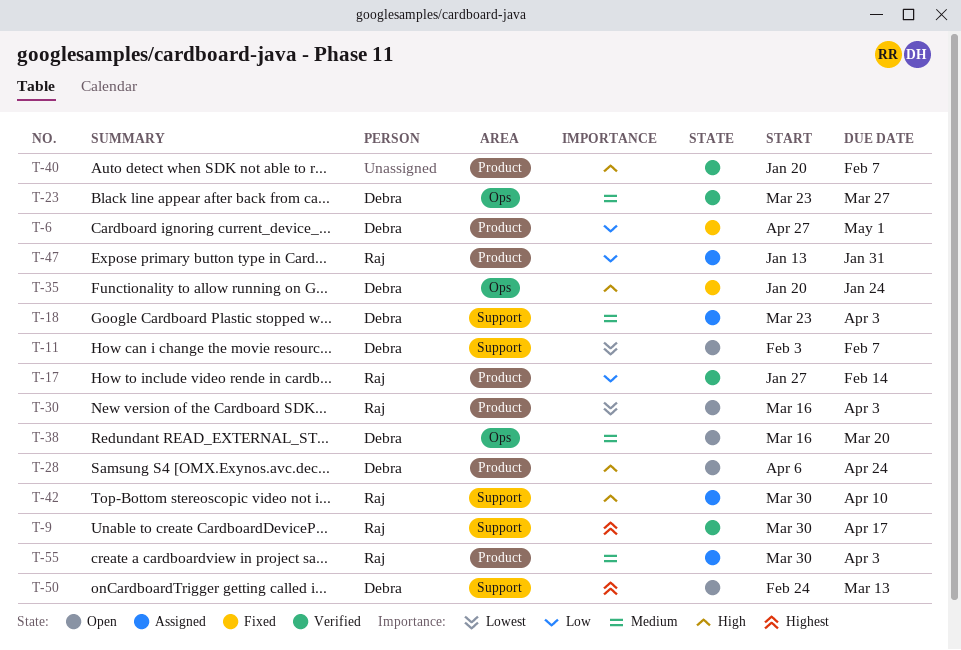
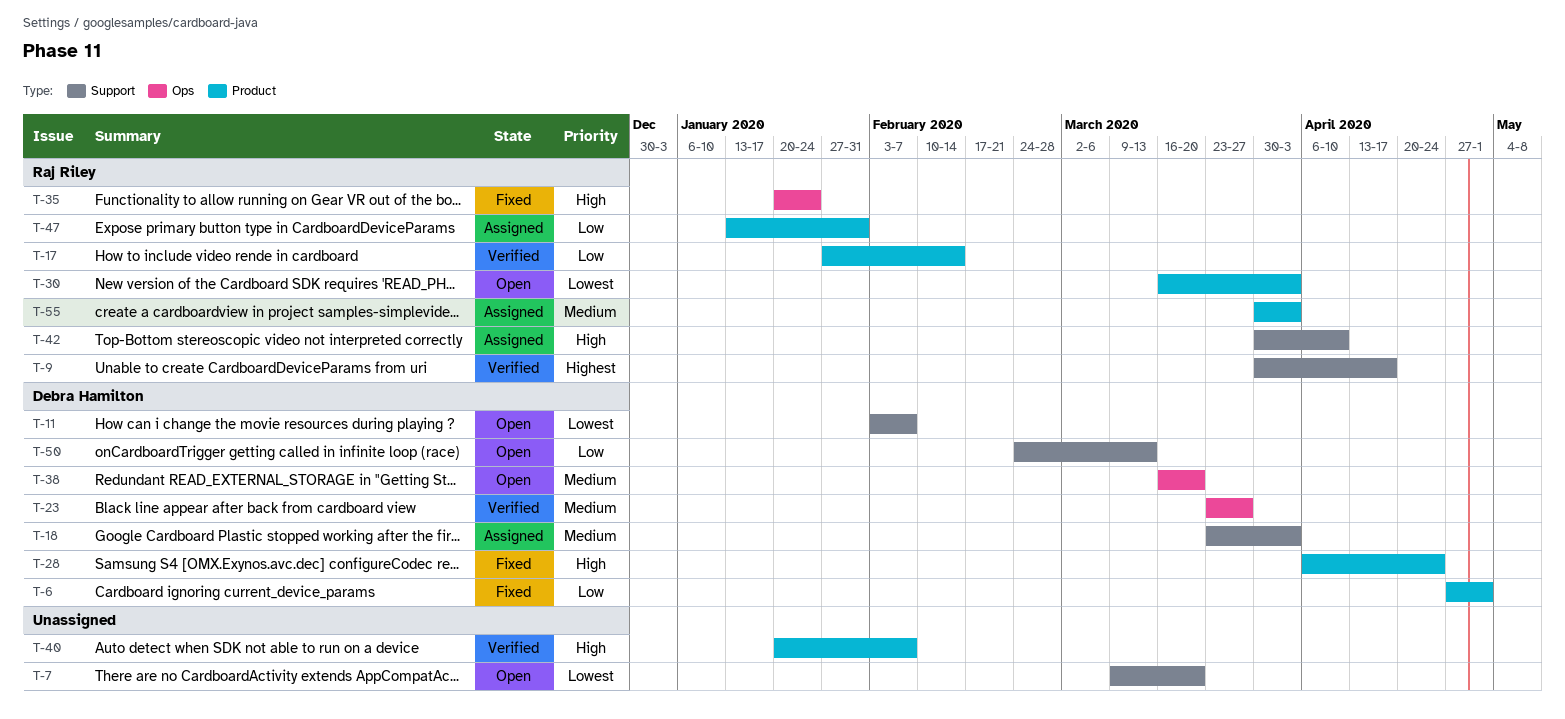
T-7: none -> present
T-28, status: Open -> Fixed
T-35, owner: Debra Hamilton -> Raj Riley
T-50, priority: Highest -> Low

